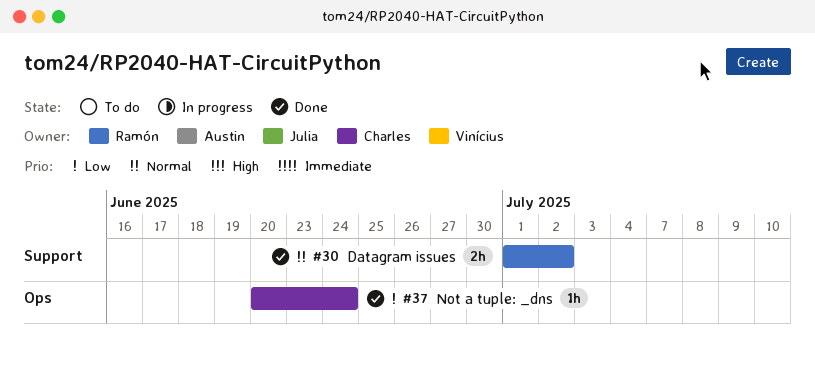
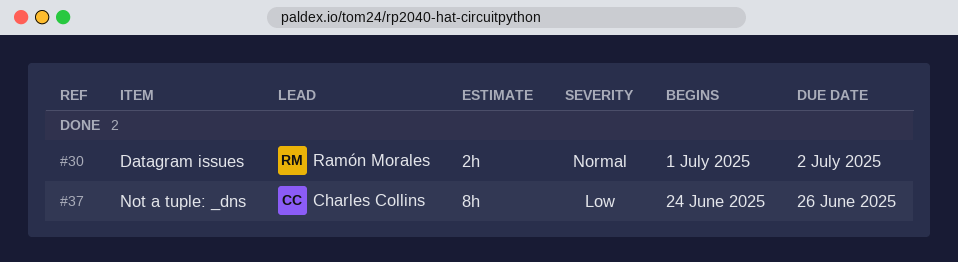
#37, estimate: 1h -> 8h
#37, start: Jun 20 -> Jun 24
#37, due: Jun 24 -> Jun 26

